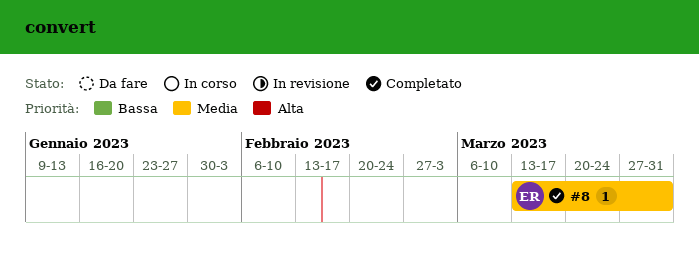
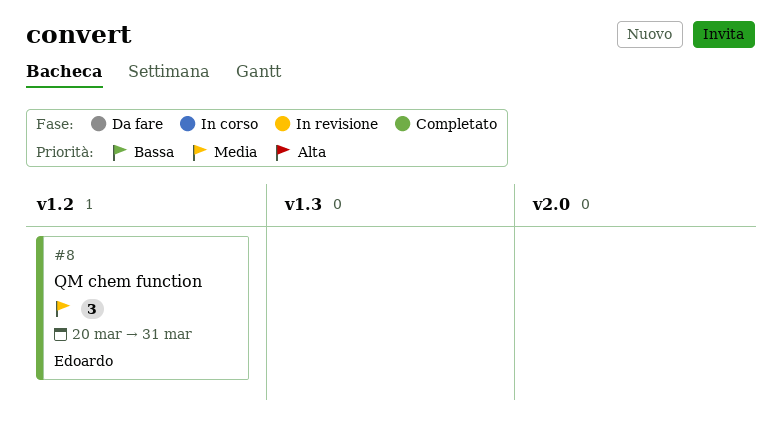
#8, estimate: 1 -> 3
#8, start: Mar 13 -> Mar 20

